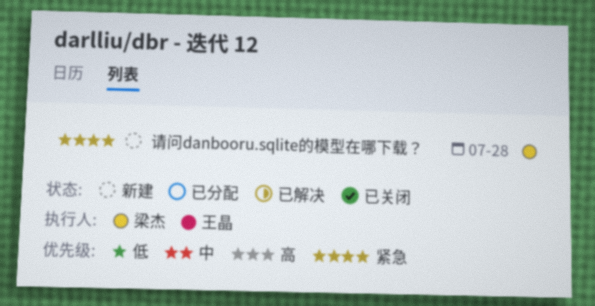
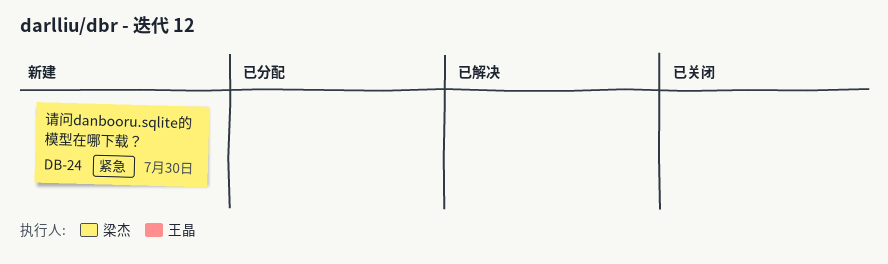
请问danbooru.sqlite的模型在哪下载？, due: Jul 28 -> Jul 30

